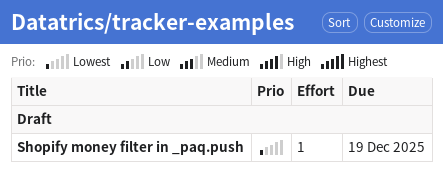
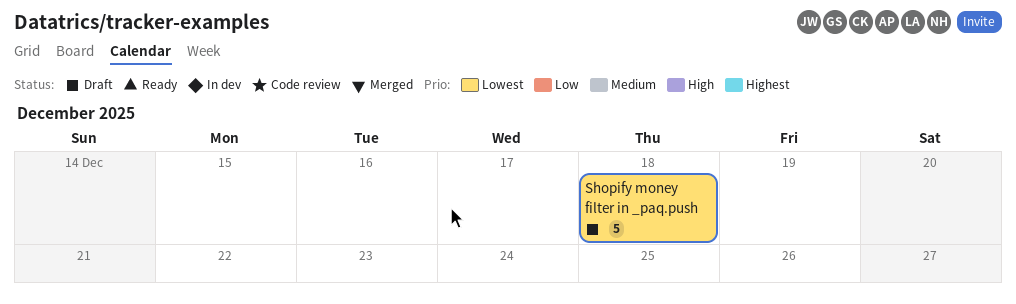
Shopify money filter in _paq.push, estimate: 1 -> 5
Shopify money filter in _paq.push, due: Dec 19 -> Dec 18

